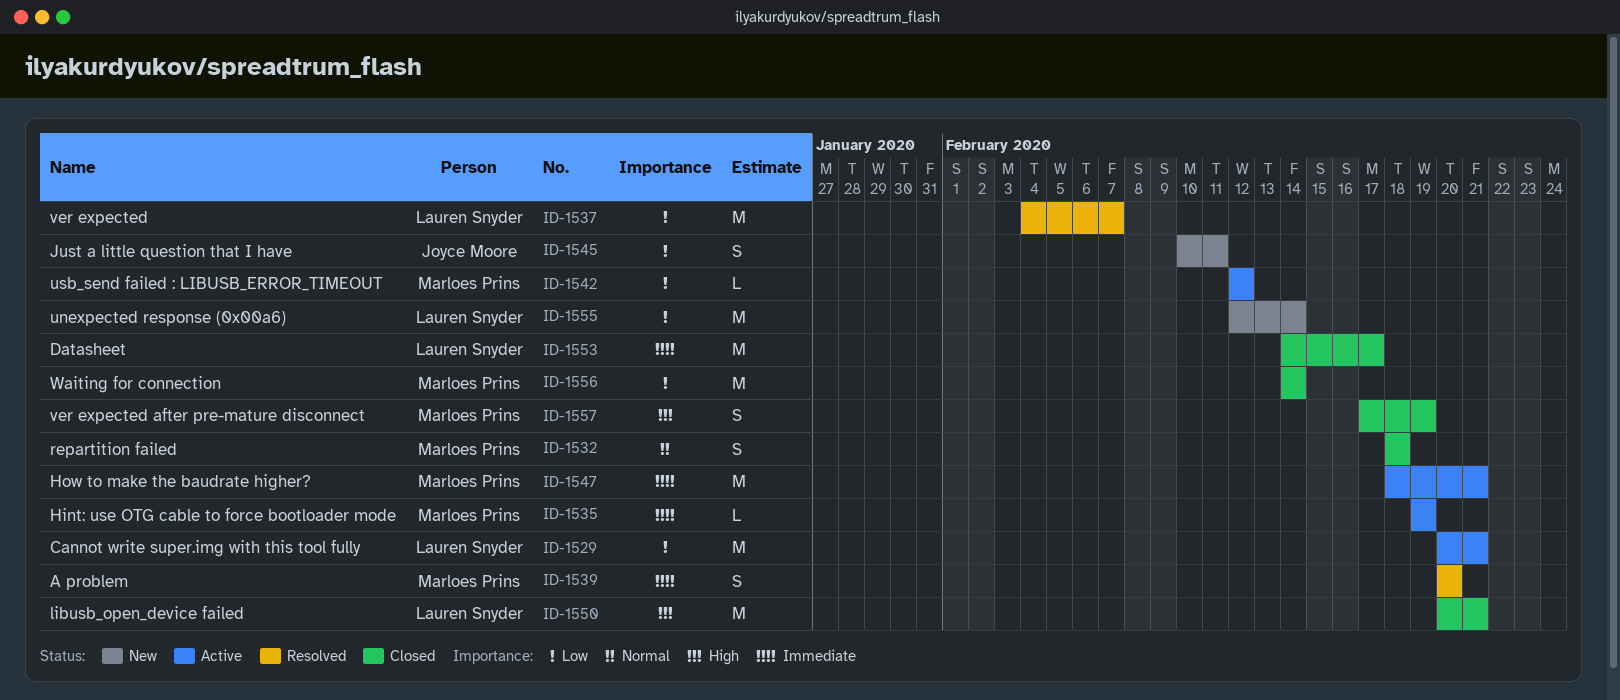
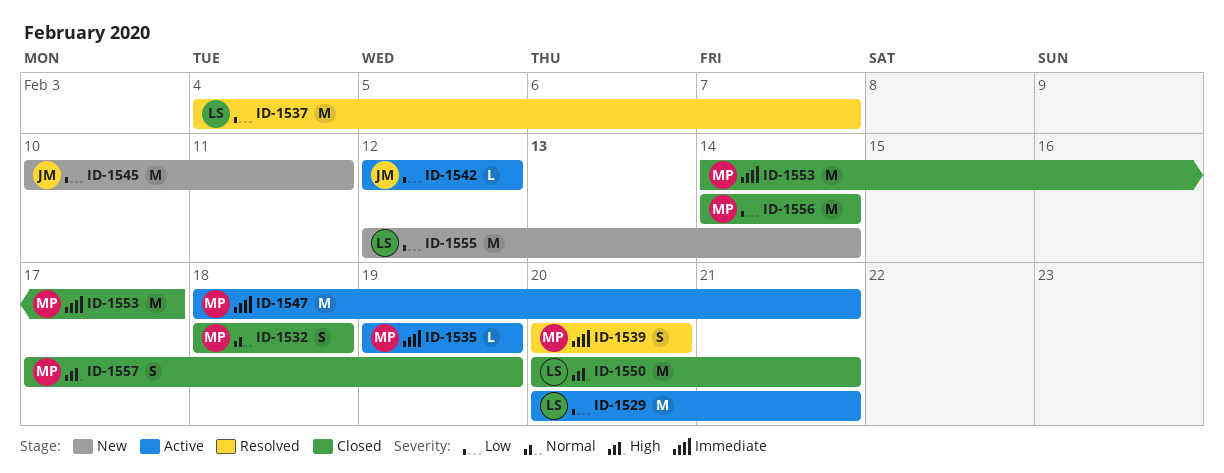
ID-1542, owner: Marloes Prins -> Joyce Moore
ID-1545, estimate: S -> M
ID-1553, owner: Lauren Snyder -> Marloes Prins

